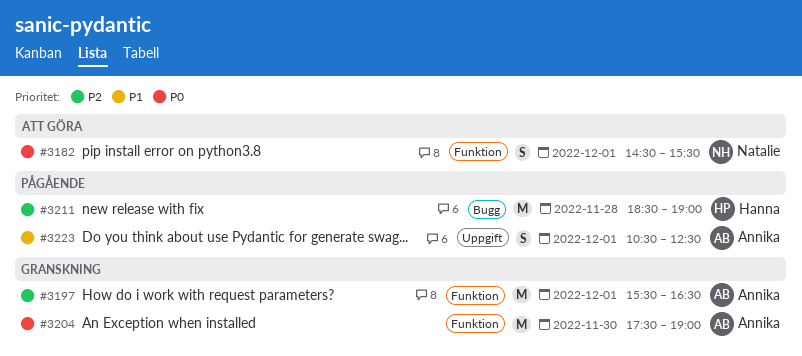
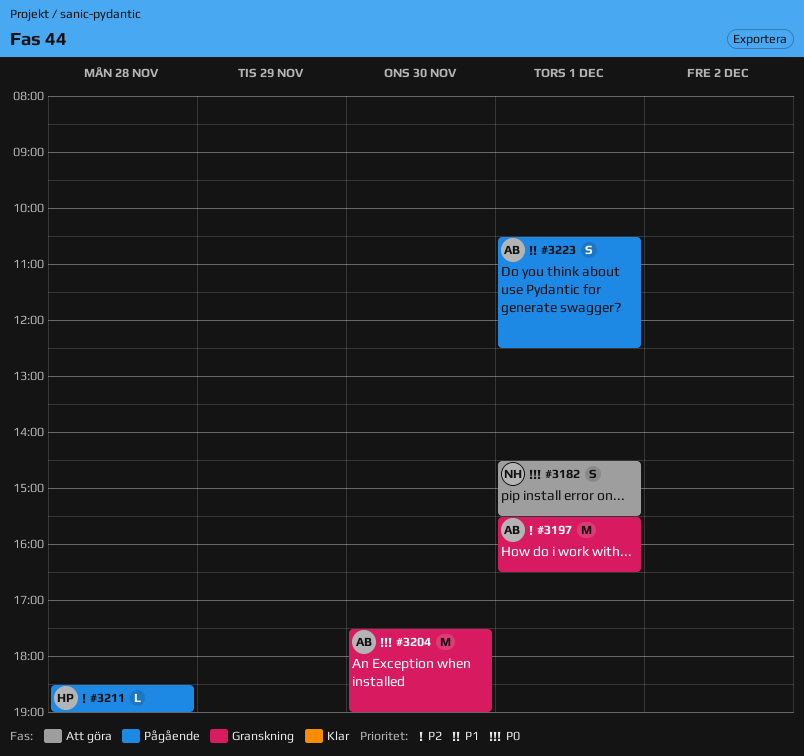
#3211, estimate: M -> L

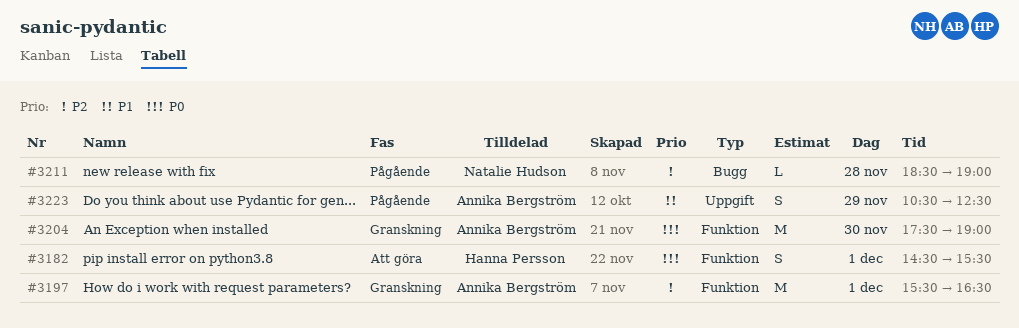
#3182, owner: Natalie Hudson -> Hanna Persson
#3211, owner: Hanna Persson -> Natalie Hudson
#3223, day: Dec 1 -> Nov 29

